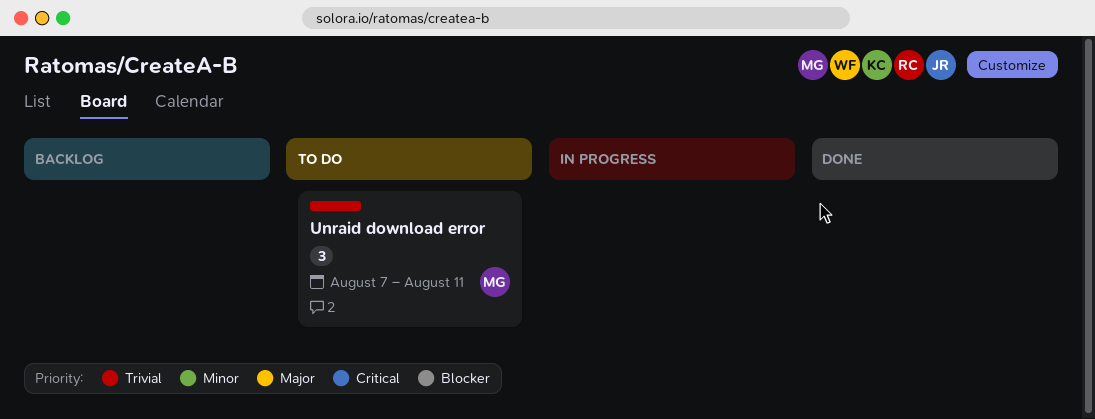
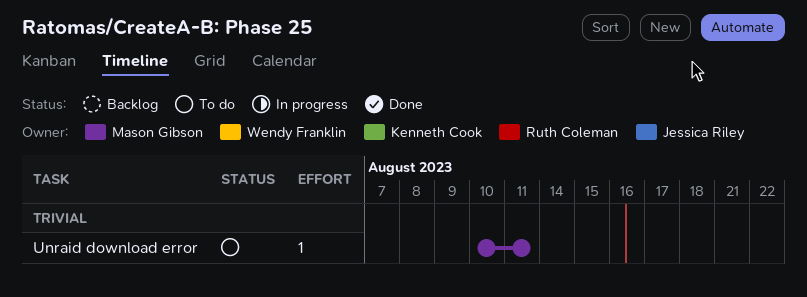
Unraid download error, estimate: 3 -> 1
Unraid download error, start: Aug 7 -> Aug 10

